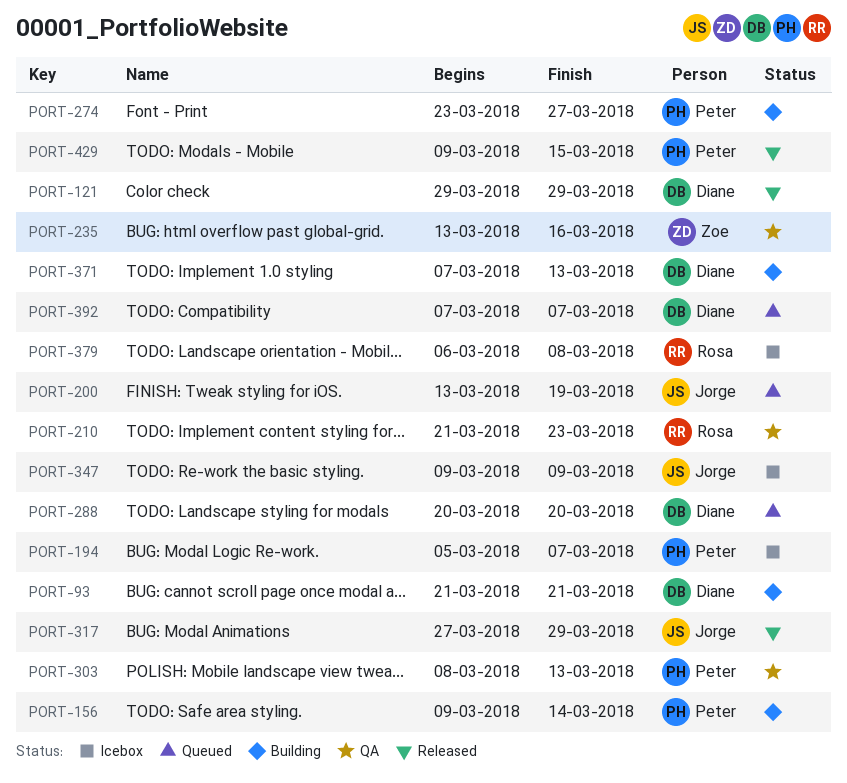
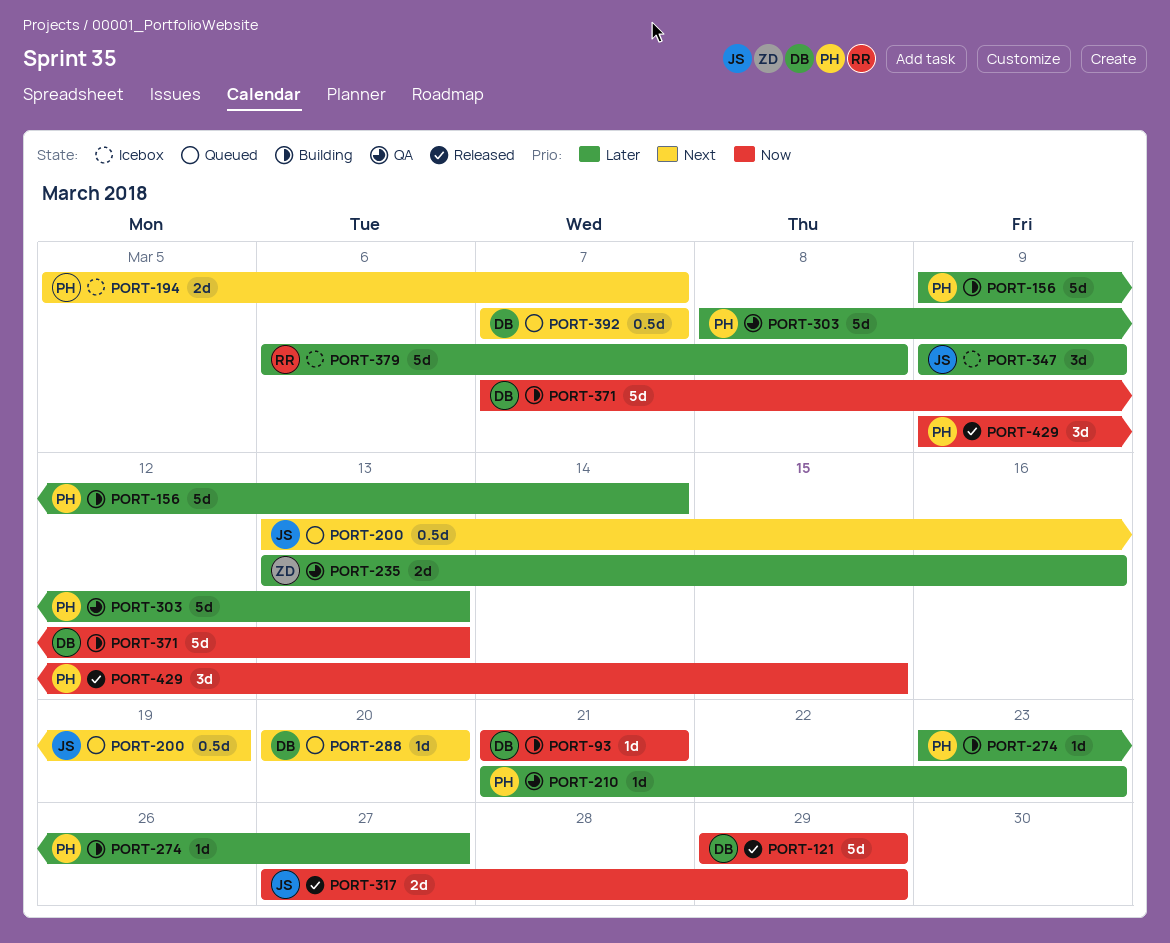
PORT-210, owner: Rosa -> Peter

